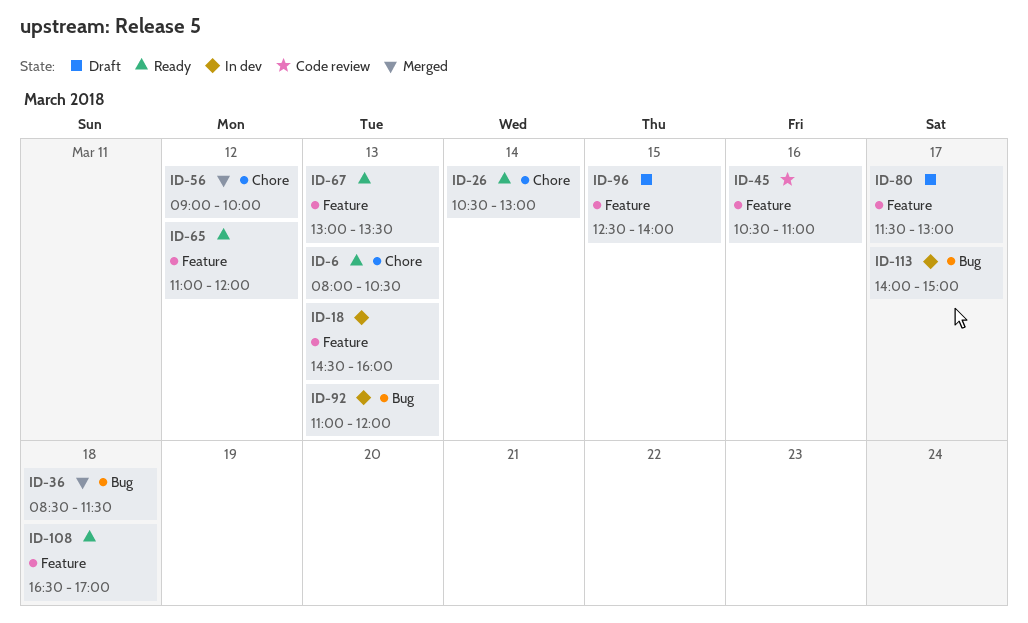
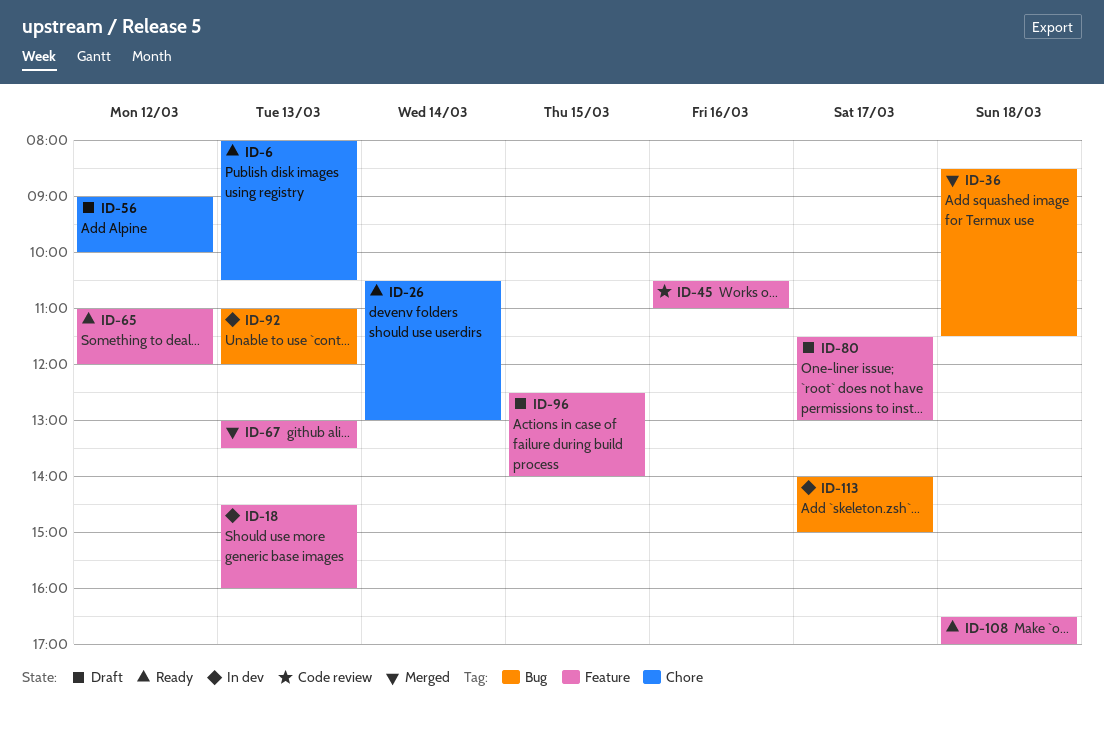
ID-56, status: Merged -> Draft
ID-67, status: Ready -> Merged

